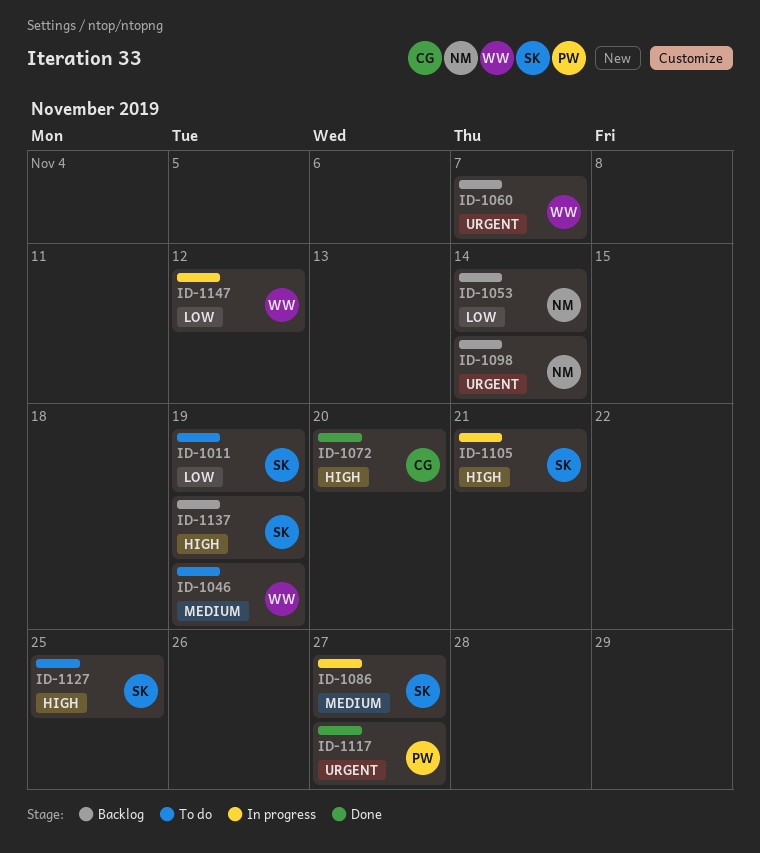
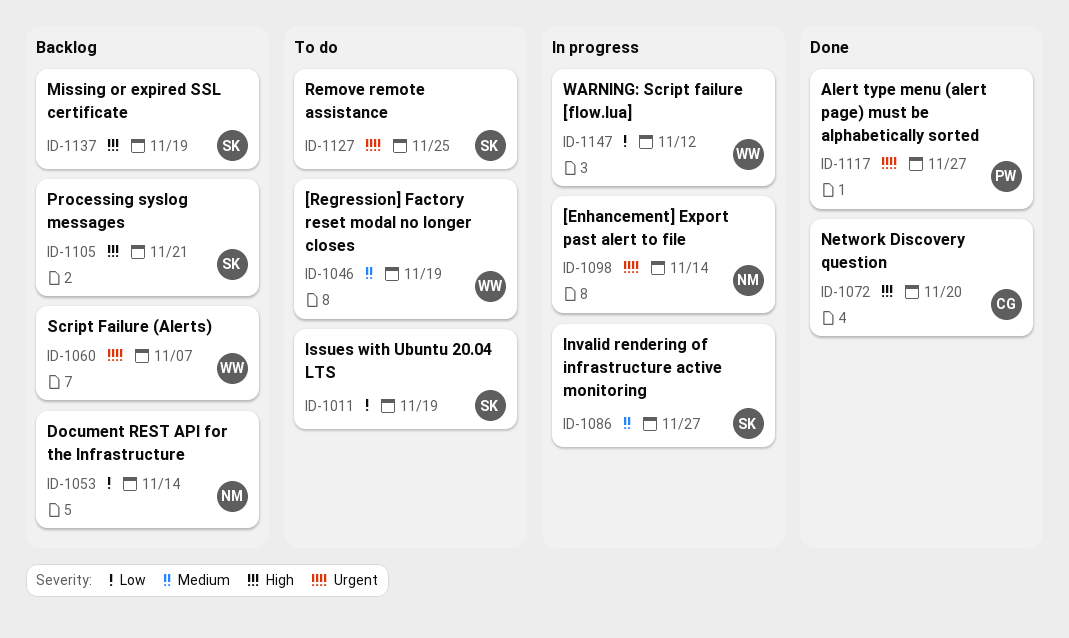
ID-1098, status: Backlog -> In progress
ID-1105, status: In progress -> Backlog
ID-1127, priority: High -> Urgent

